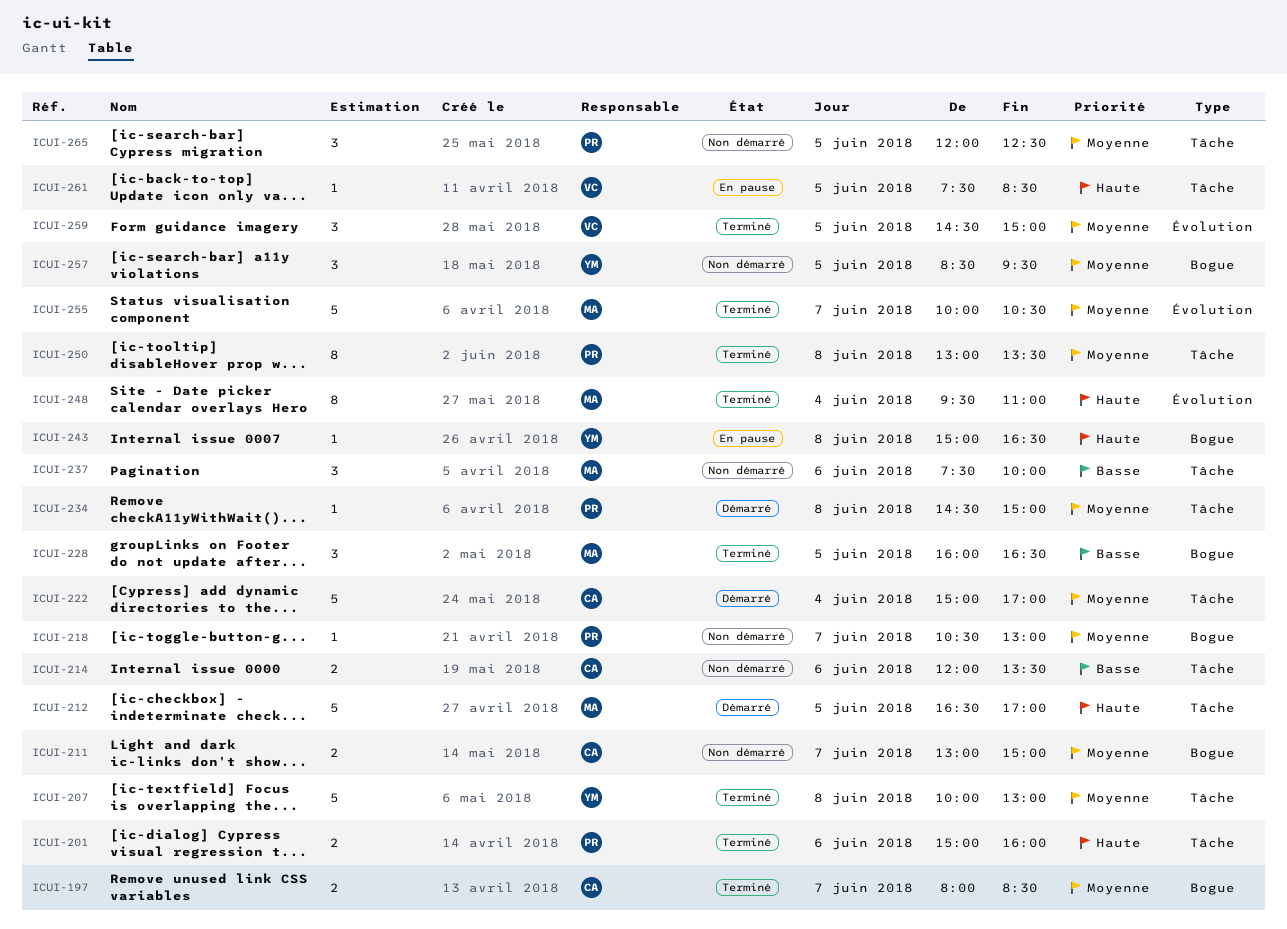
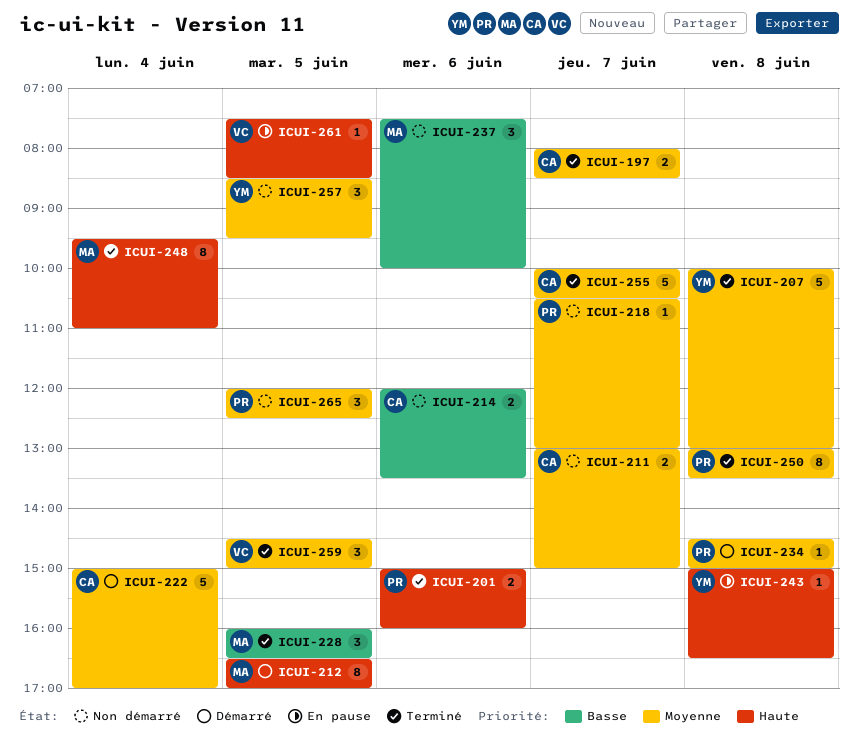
ICUI-212, estimate: 5 -> 8
ICUI-255, owner: MA -> CA

